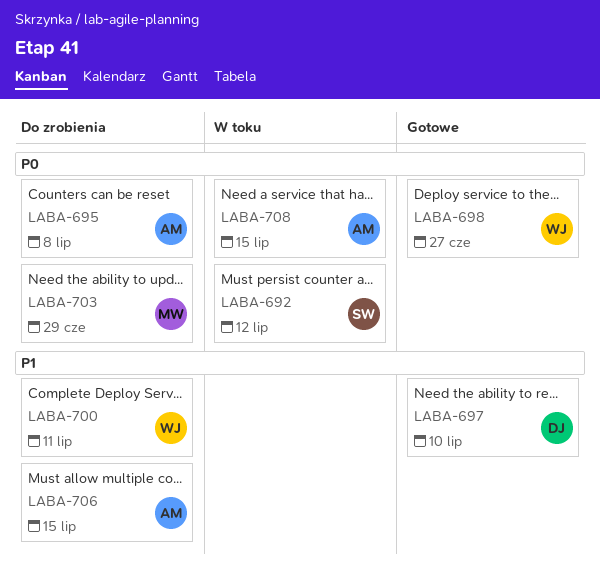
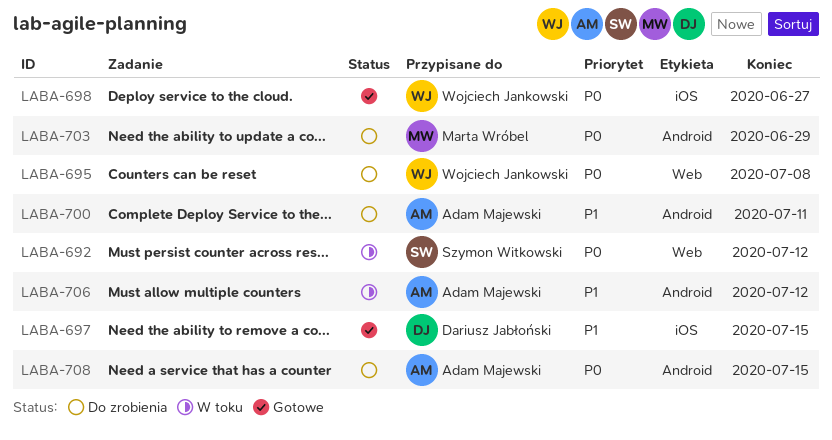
LABA-695, owner: Adam Majewski -> Wojciech Jankowski
LABA-697, due: Jul 10 -> Jul 15
LABA-700, owner: Wojciech Jankowski -> Adam Majewski
LABA-706, status: Do zrobienia -> W toku
LABA-706, due: Jul 15 -> Jul 12
LABA-708, status: W toku -> Do zrobienia

